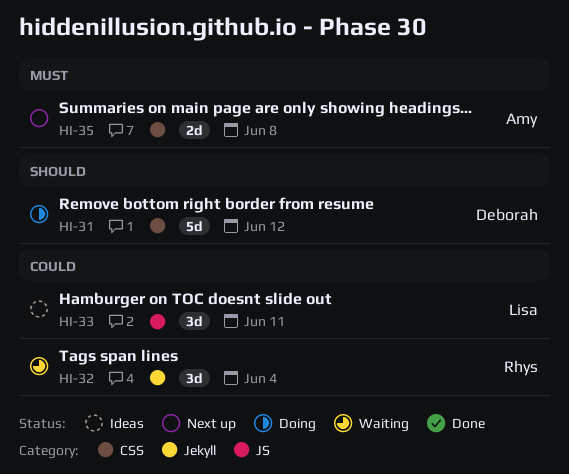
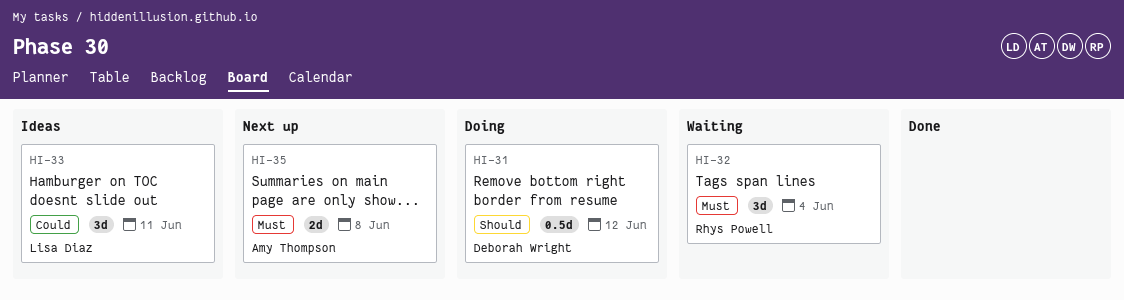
HI-31, estimate: 5d -> 0.5d
HI-32, priority: Could -> Must

